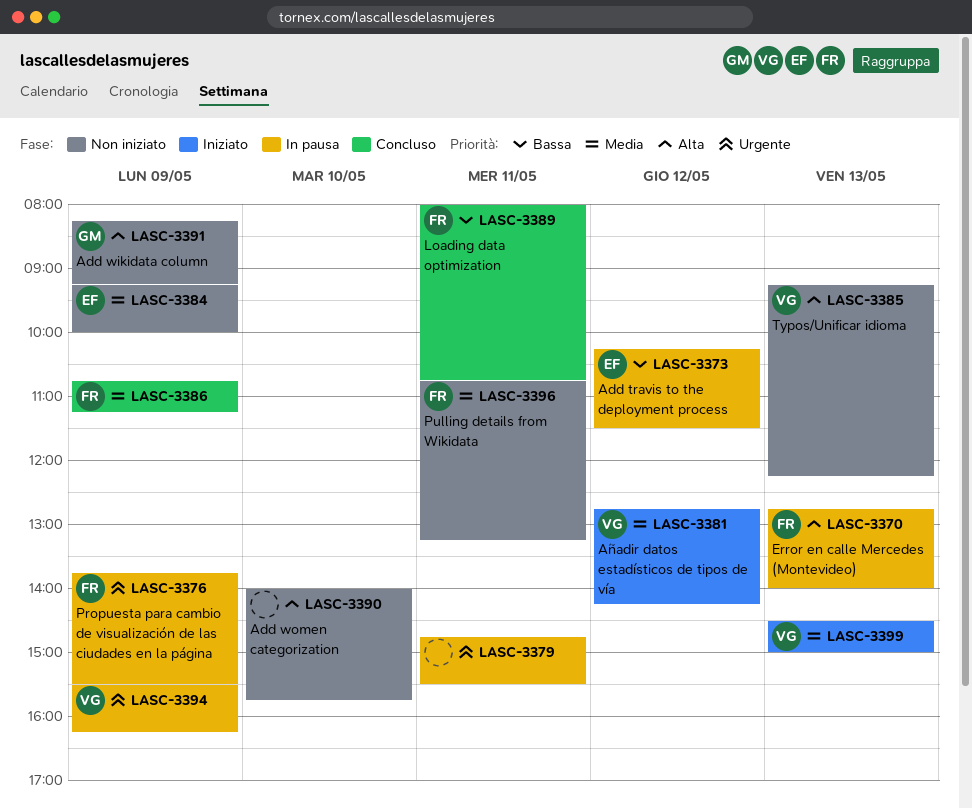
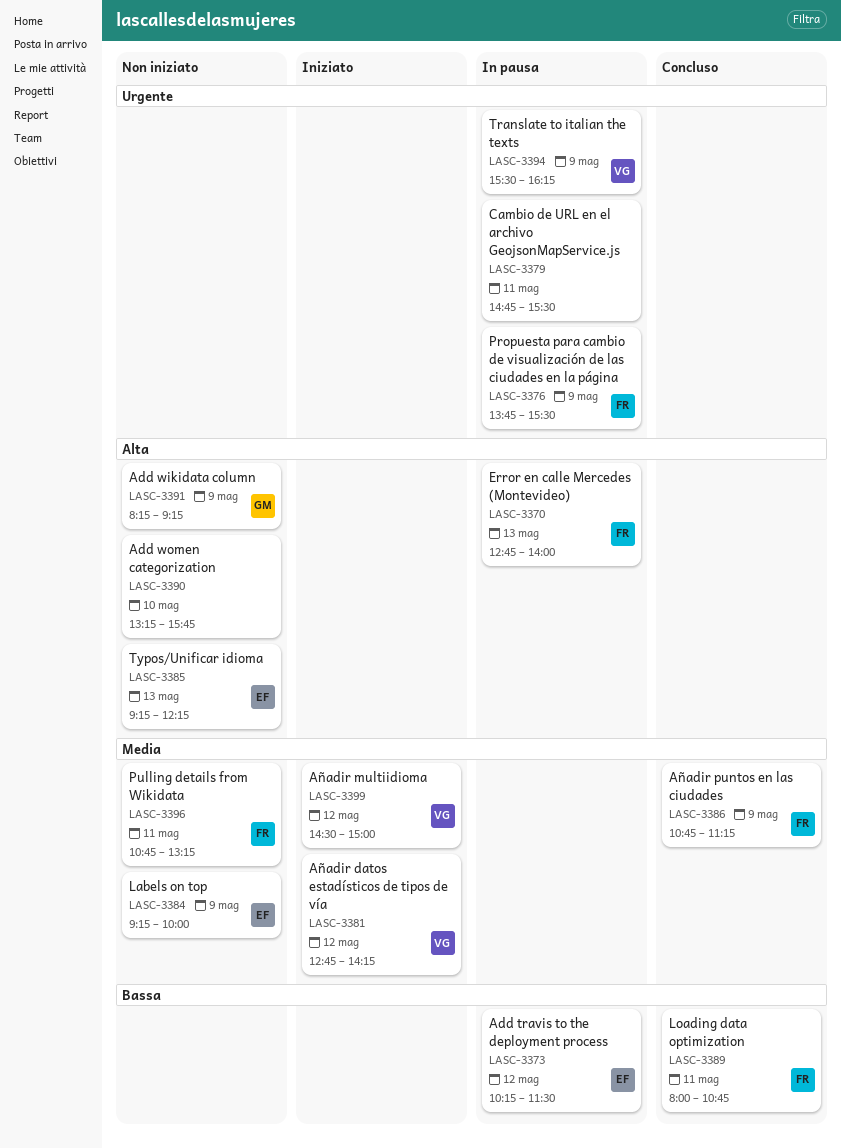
LASC-3385, owner: VG -> EF
LASC-3390, begins: 14:00 -> 13:15
LASC-3399, day: May 13 -> May 12

